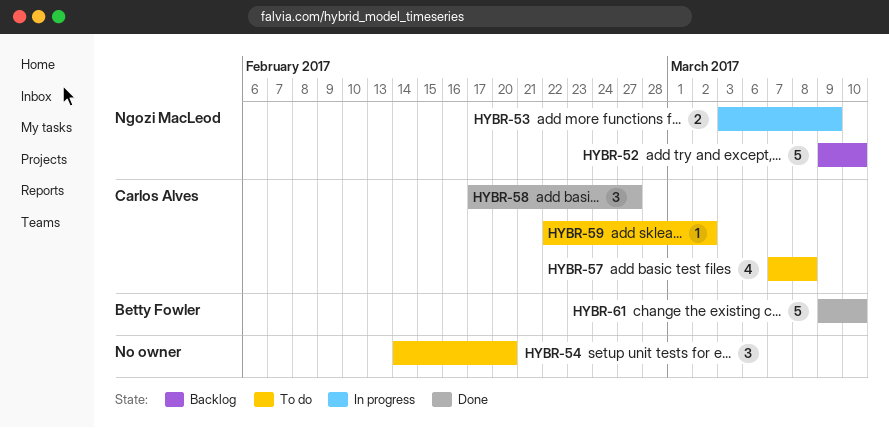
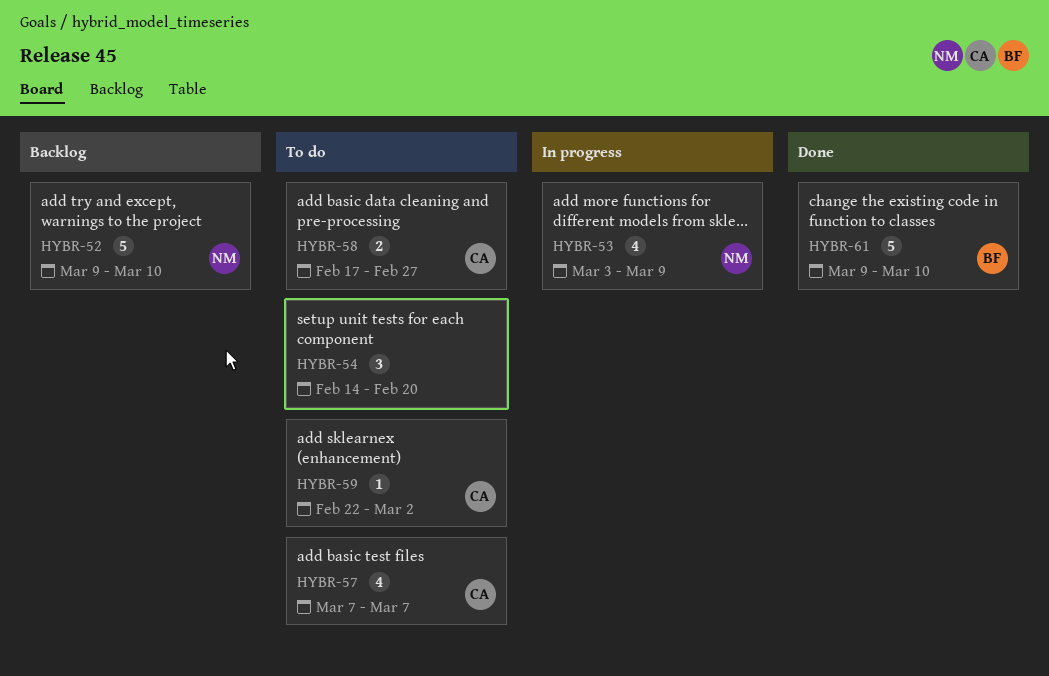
HYBR-53, estimate: 2 -> 4
HYBR-57, due: Mar 8 -> Mar 7
HYBR-58, status: Done -> To do
HYBR-58, estimate: 3 -> 2

